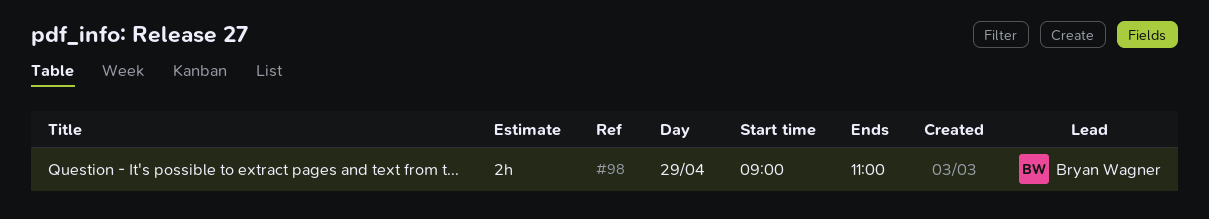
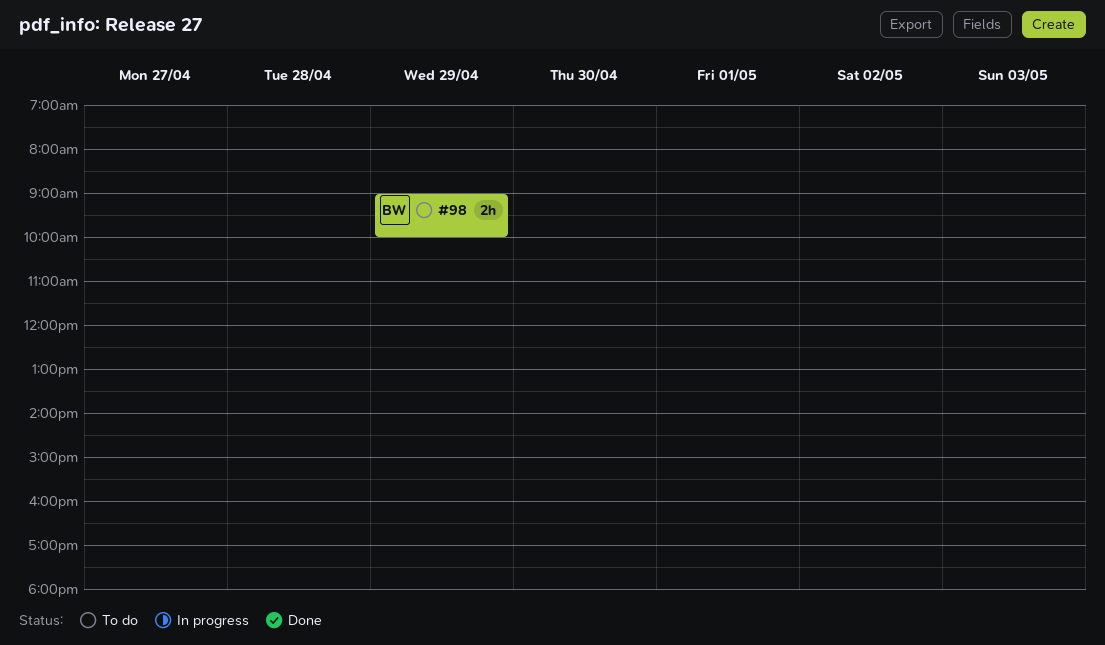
#98, ends: 11:00 -> 10:00

